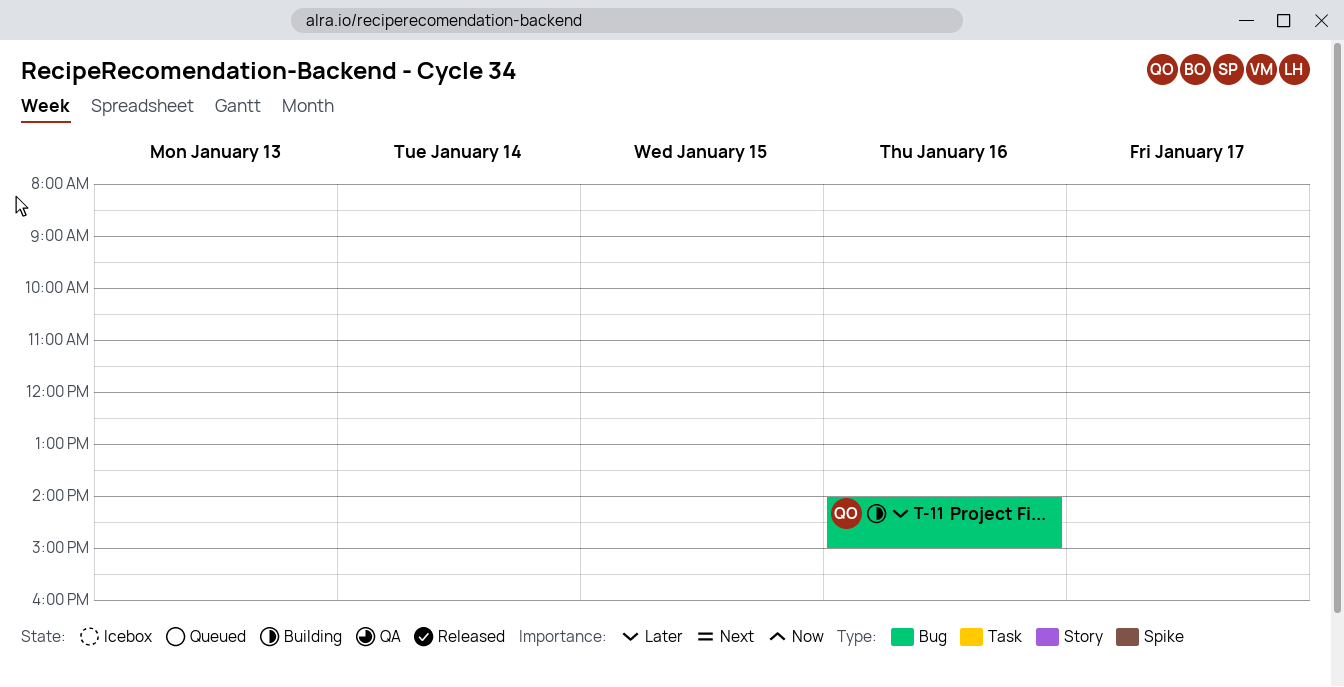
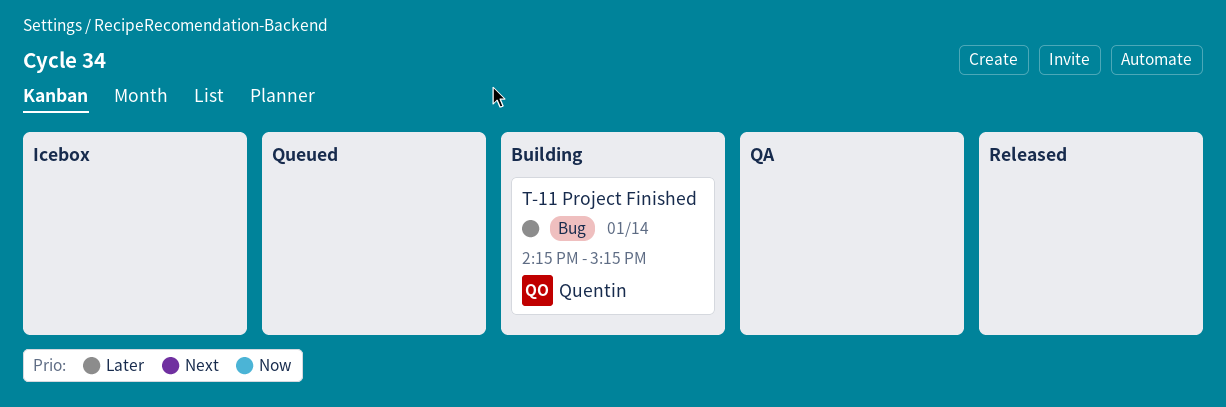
T-11, day: Jan 16 -> Jan 14
T-11, begins: 14:00 -> 14:15
T-11, ends: 15:00 -> 15:15

